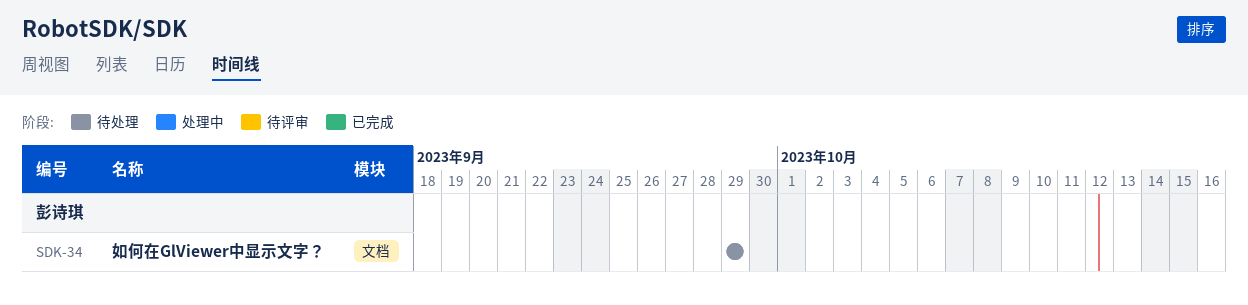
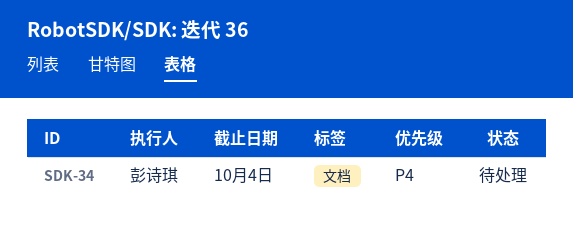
SDK-34, due: Sep 29 -> Oct 4

